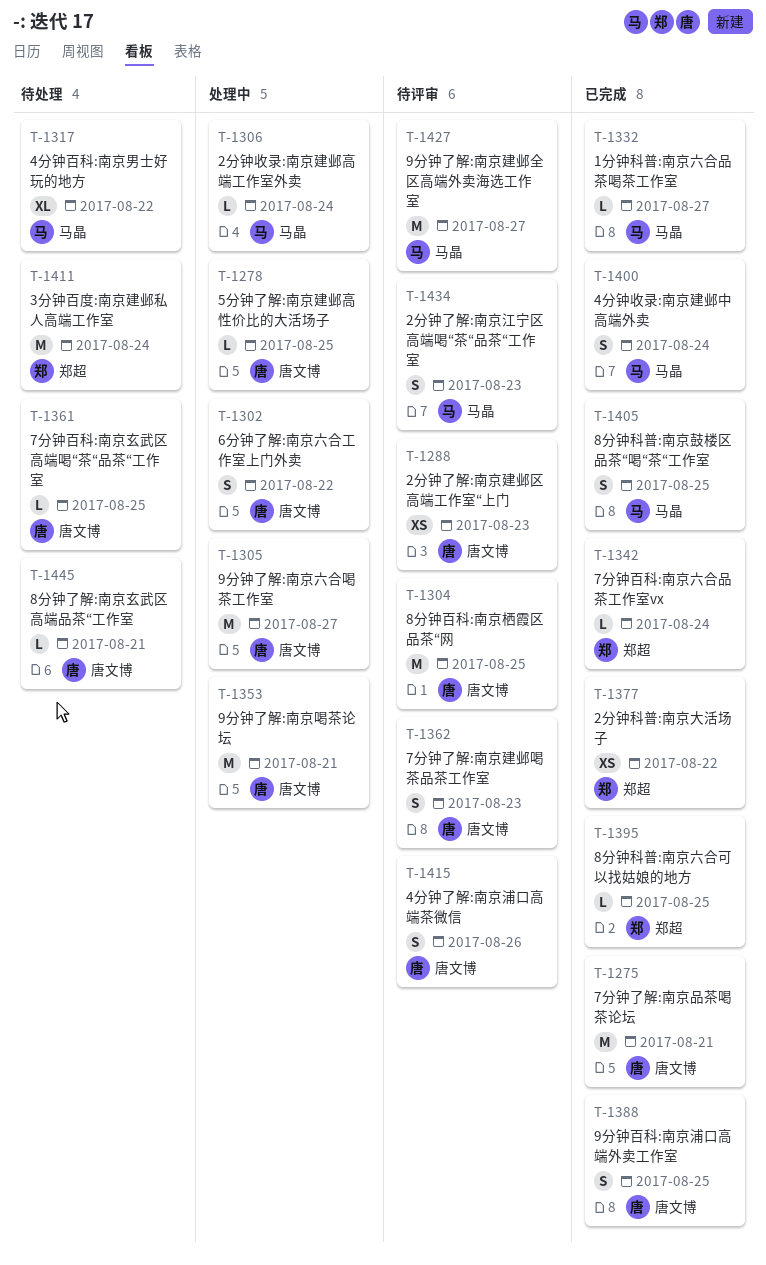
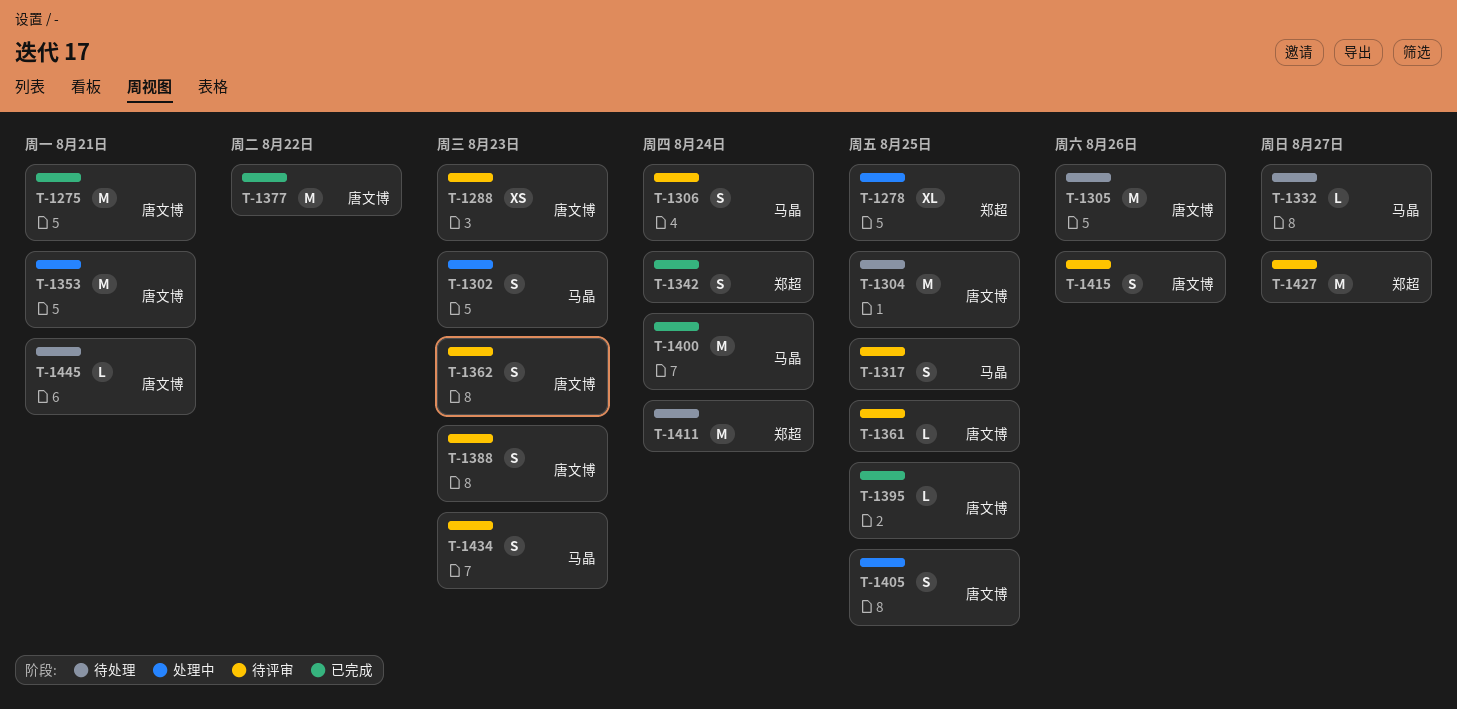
T-1278, owner: 唐文博 -> 郑超
T-1278, estimate: L -> XL
T-1302, owner: 唐文博 -> 马晶
T-1302, due: Aug 22 -> Aug 23
T-1304, status: 待评审 -> 待处理
T-1305, status: 处理中 -> 待处理
T-1305, due: Aug 27 -> Aug 26
T-1306, status: 处理中 -> 待评审
T-1306, estimate: L -> S
T-1317, status: 待处理 -> 待评审
T-1317, estimate: XL -> S
T-1317, due: Aug 22 -> Aug 25
T-1332, status: 已完成 -> 待处理
T-1342, estimate: L -> S
T-1361, status: 待处理 -> 待评审
T-1377, owner: 郑超 -> 唐文博
T-1377, estimate: XS -> M
T-1388, status: 已完成 -> 待评审
T-1388, due: Aug 25 -> Aug 23
T-1395, owner: 郑超 -> 唐文博
T-1400, estimate: S -> M
T-1405, status: 已完成 -> 处理中
T-1405, owner: 马晶 -> 唐文博
T-1427, owner: 马晶 -> 郑超

